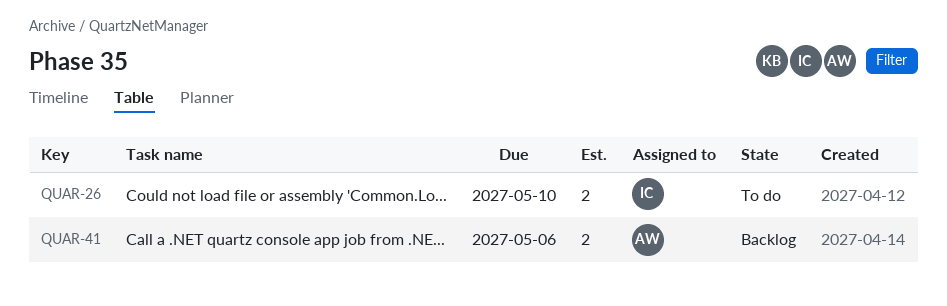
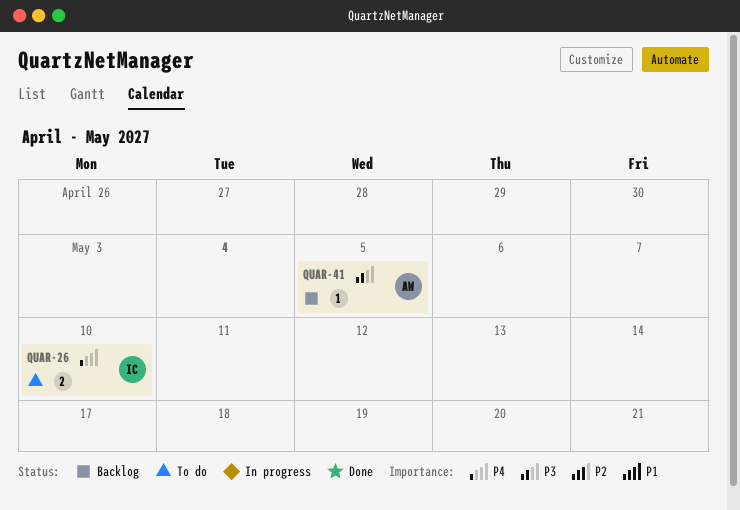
QUAR-41, estimate: 2 -> 1
QUAR-41, due: May 6 -> May 5

